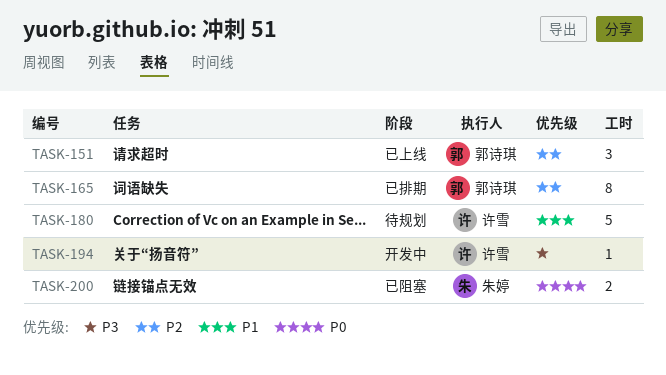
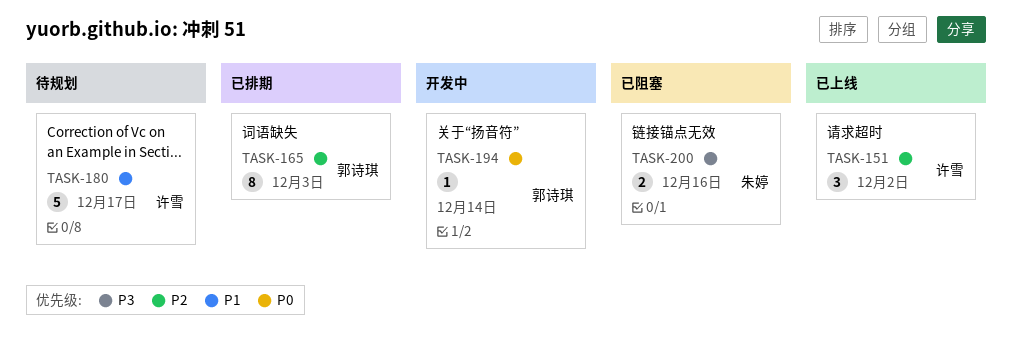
TASK-151, owner: 郭诗琪 -> 许雪
TASK-194, owner: 许雪 -> 郭诗琪
TASK-194, priority: P3 -> P0
TASK-200, priority: P0 -> P3

